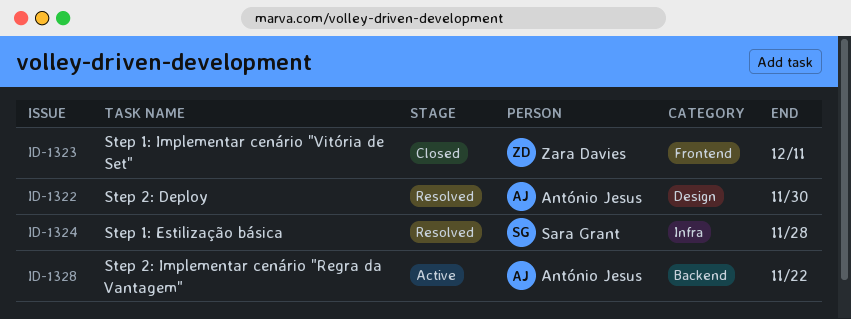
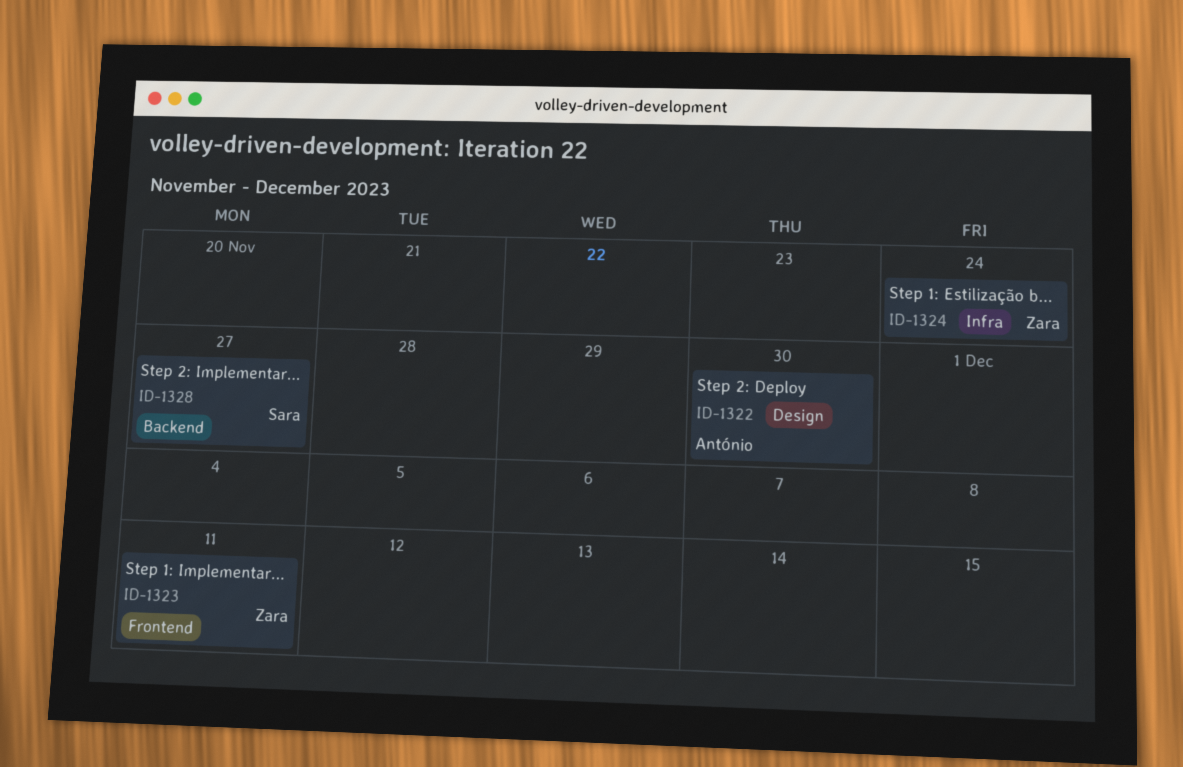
ID-1324, owner: Sara Grant -> Zara Davies
ID-1324, due: Nov 28 -> Nov 24
ID-1328, owner: António Jesus -> Sara Grant
ID-1328, due: Nov 22 -> Nov 27

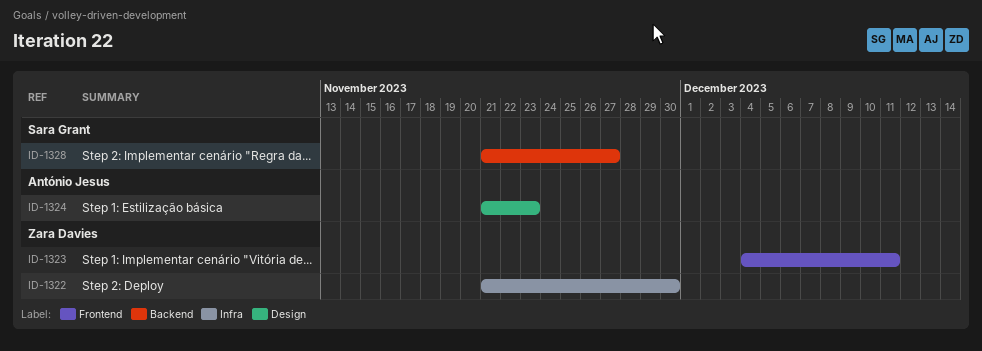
ID-1322, owner: António Jesus -> Zara Davies
ID-1322, label: Design -> Infra
ID-1324, owner: Zara Davies -> António Jesus
ID-1324, label: Infra -> Design
ID-1324, due: Nov 24 -> Nov 23

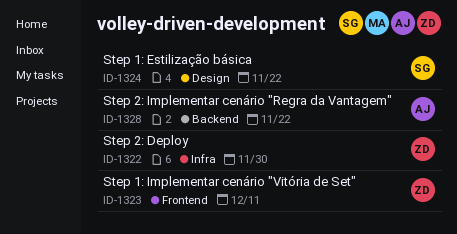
ID-1324, owner: António Jesus -> Sara Grant
ID-1324, due: Nov 23 -> Nov 22
ID-1328, owner: Sara Grant -> António Jesus
ID-1328, due: Nov 27 -> Nov 22

